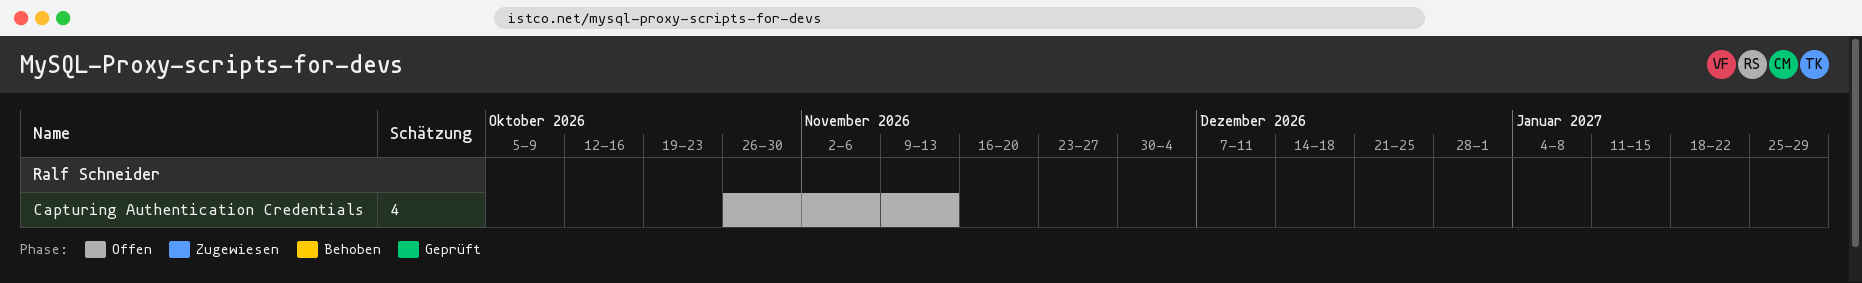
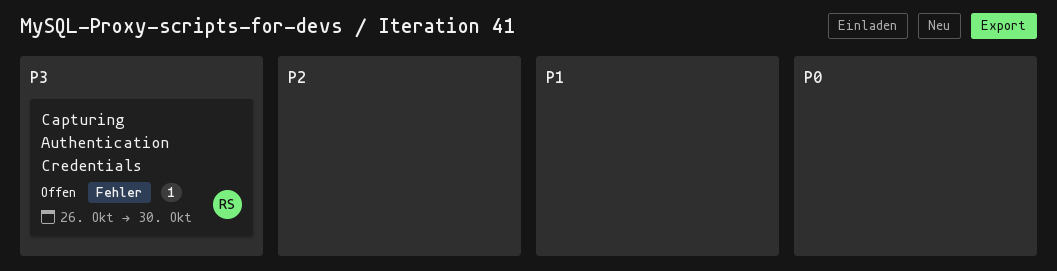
Capturing Authentication Credentials, estimate: 4 -> 1
Capturing Authentication Credentials, due: Nov 13 -> Oct 30

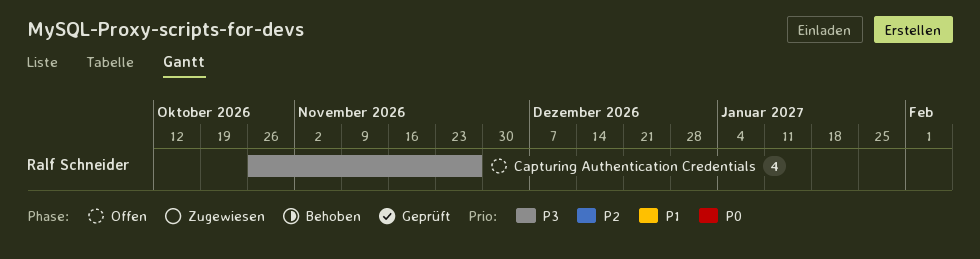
Capturing Authentication Credentials, estimate: 1 -> 4
Capturing Authentication Credentials, due: Oct 30 -> Nov 27

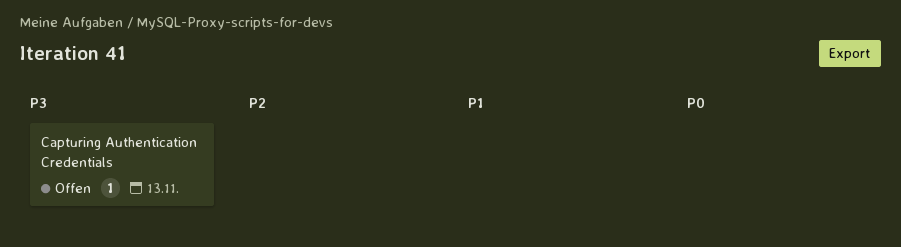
Capturing Authentication Credentials, estimate: 4 -> 1
Capturing Authentication Credentials, due: Nov 27 -> Nov 13

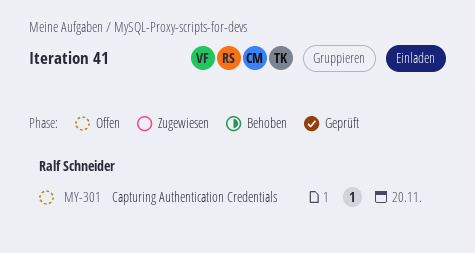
Capturing Authentication Credentials, due: Nov 13 -> Nov 20

